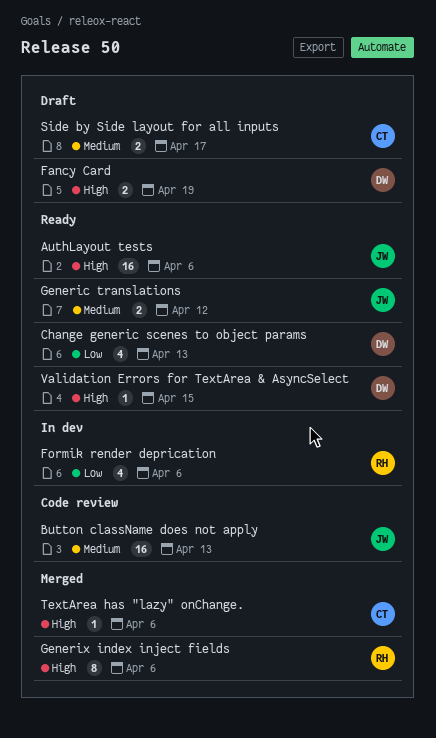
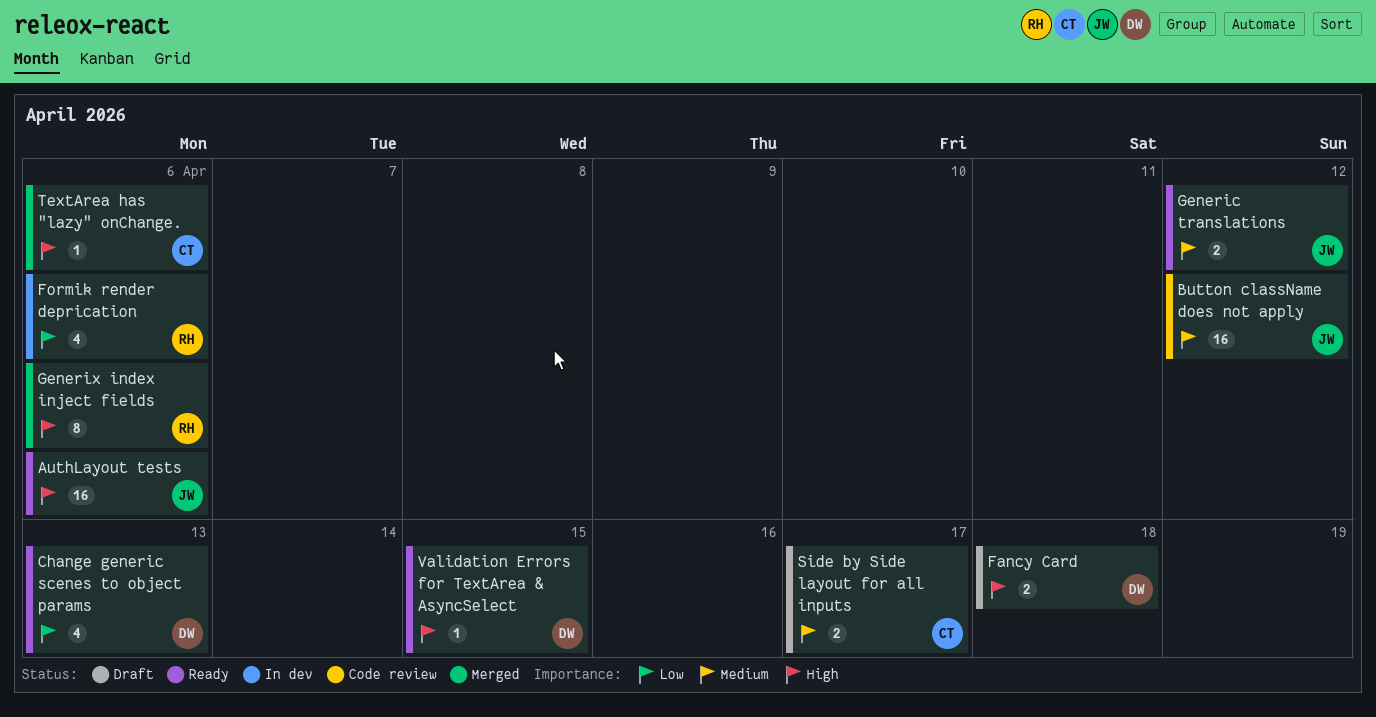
Button className does not apply, due: Apr 13 -> Apr 12
Fancy Card, due: Apr 19 -> Apr 18

